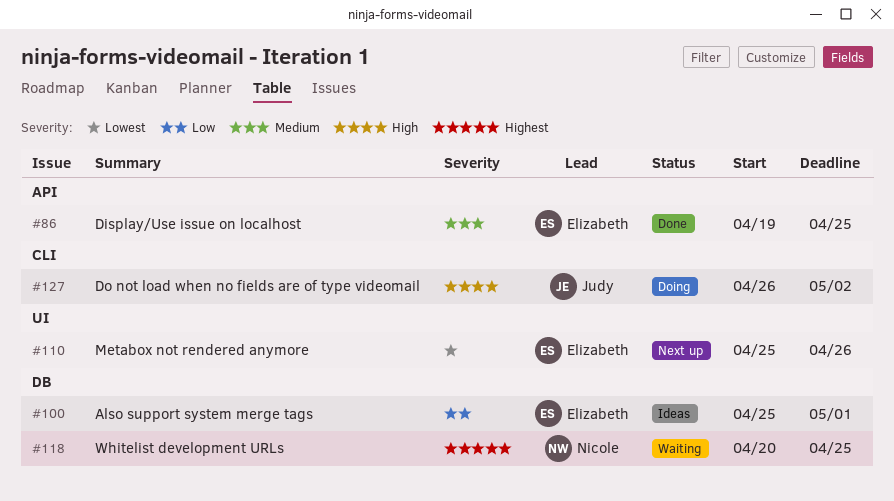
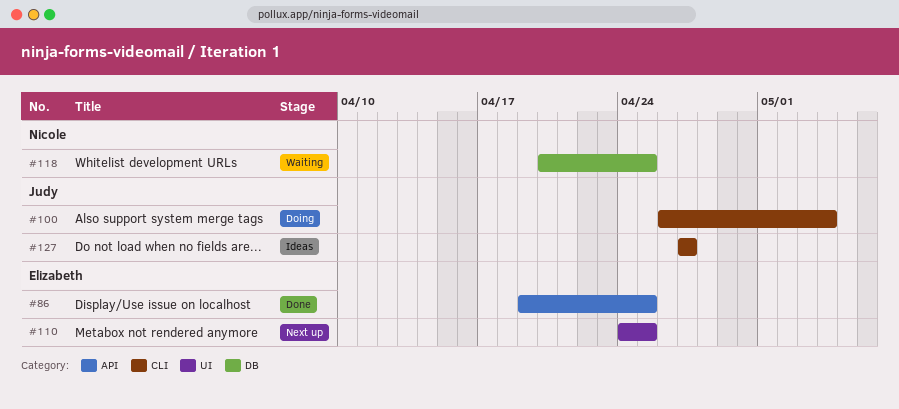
#100, status: Ideas -> Doing
#100, owner: Elizabeth -> Judy
#100, label: DB -> CLI
#100, start: Apr 25 -> Apr 26
#100, due: May 1 -> May 4
#110, start: Apr 25 -> Apr 24
#110, due: Apr 26 -> Apr 25
#127, status: Doing -> Ideas
#127, start: Apr 26 -> Apr 27
#127, due: May 2 -> Apr 27

